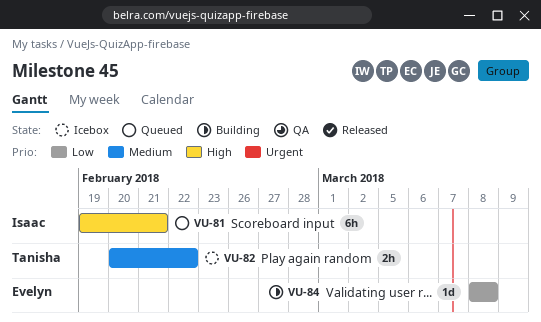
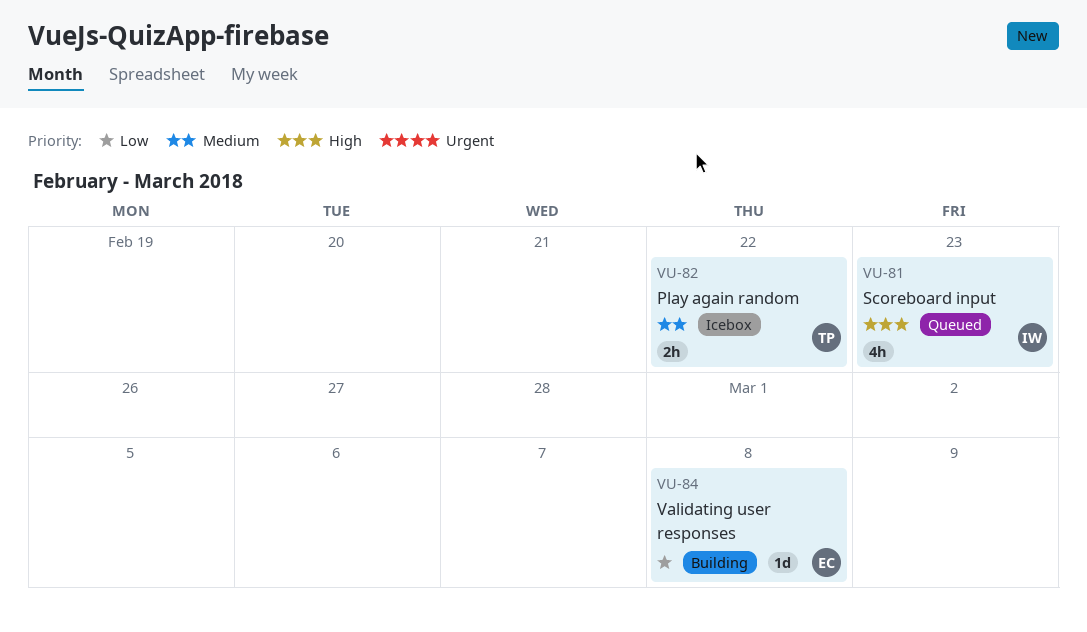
VU-81, estimate: 6h -> 4h
VU-81, due: Feb 21 -> Feb 23

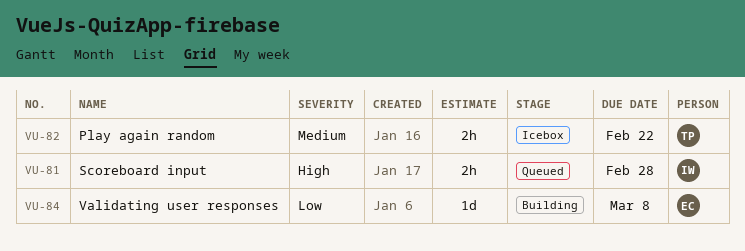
VU-81, estimate: 4h -> 2h
VU-81, due: Feb 23 -> Feb 28

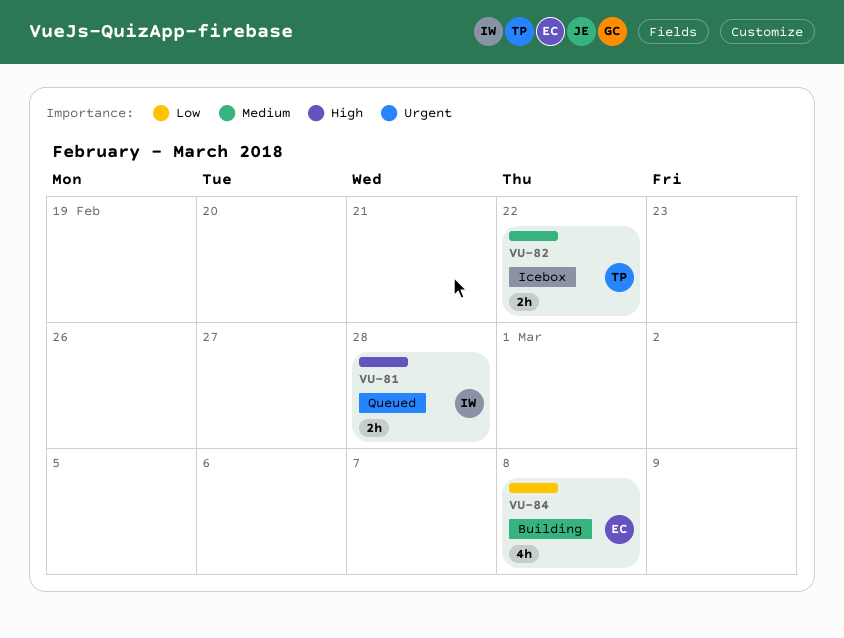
VU-84, estimate: 1d -> 4h

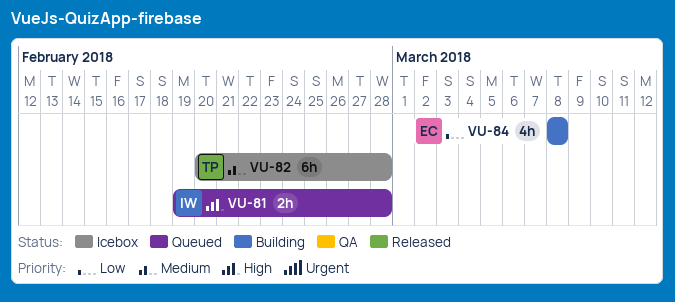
VU-82, estimate: 2h -> 6h
VU-82, due: Feb 22 -> Feb 28

